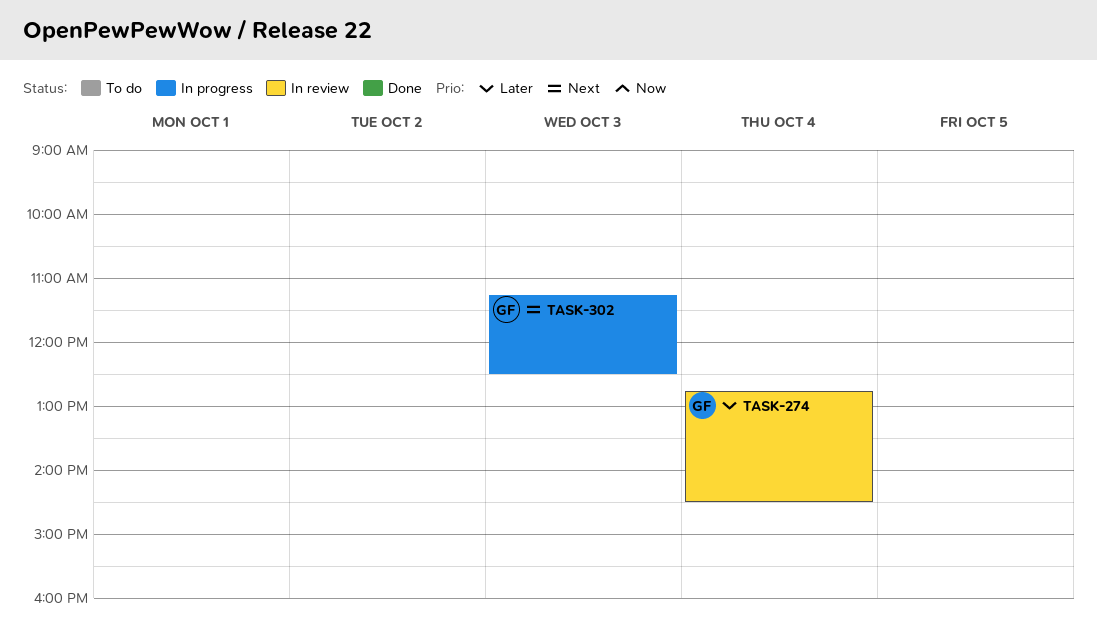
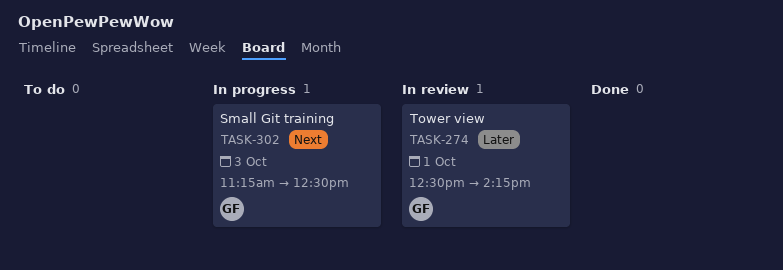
TASK-274, day: Oct 4 -> Oct 1
TASK-274, begins: 12:45 -> 12:30
TASK-274, ends: 14:30 -> 14:15

